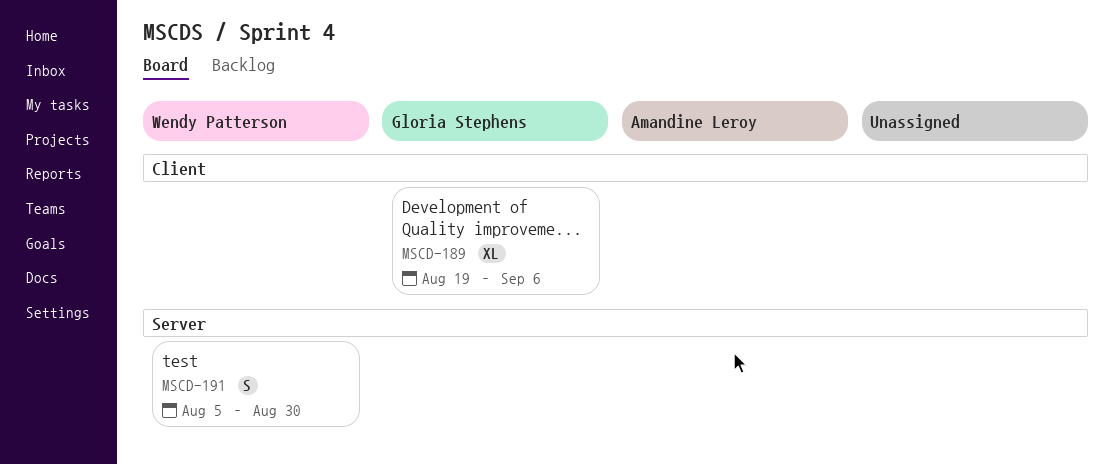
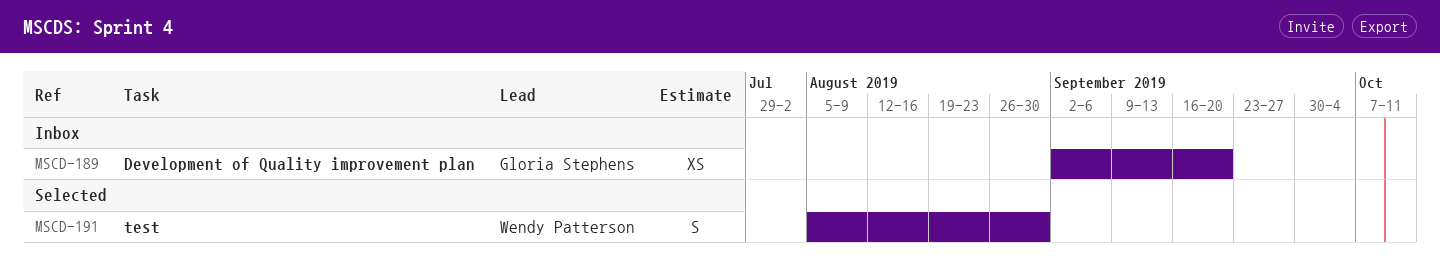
MSCD-189, estimate: XL -> XS
MSCD-189, start: Aug 19 -> Sep 2
MSCD-189, due: Sep 6 -> Sep 20

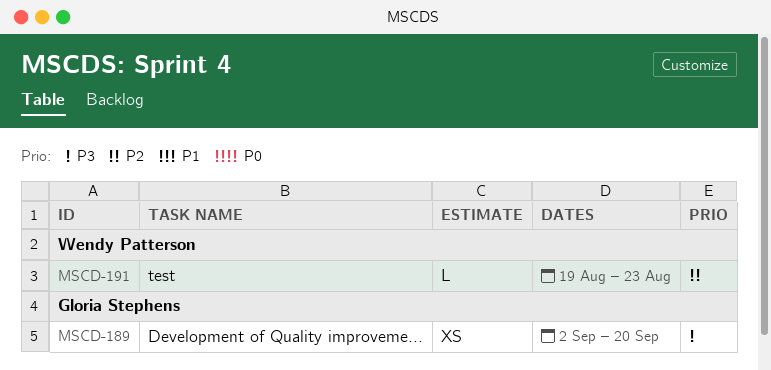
MSCD-191, estimate: S -> L
MSCD-191, start: Aug 5 -> Aug 19
MSCD-191, due: Aug 30 -> Aug 23

